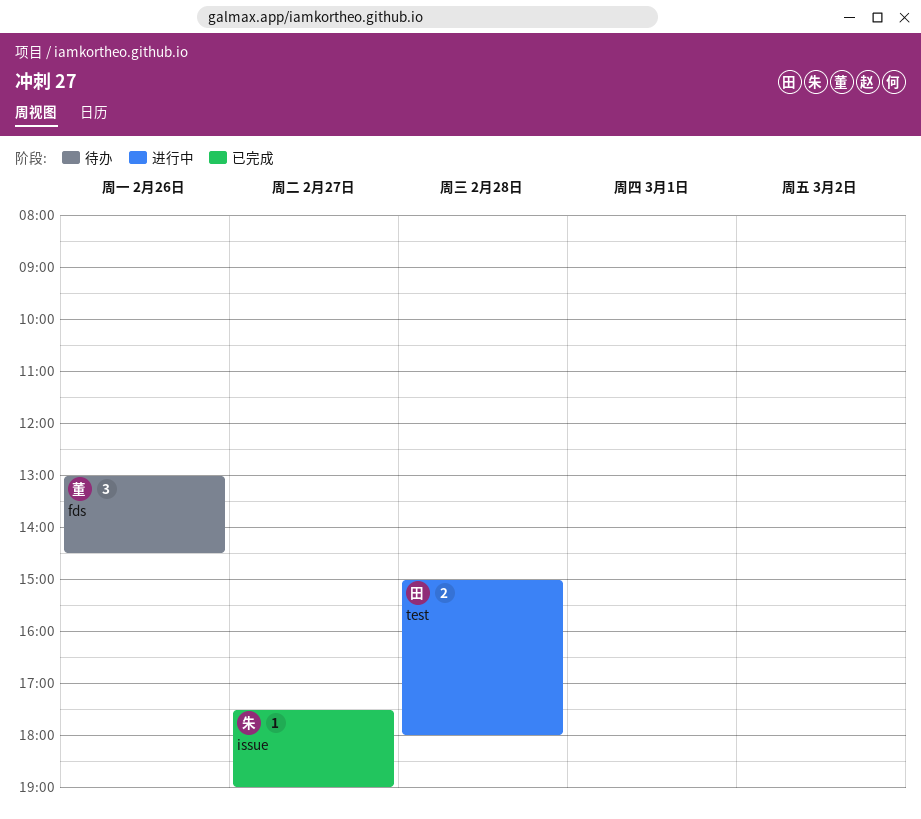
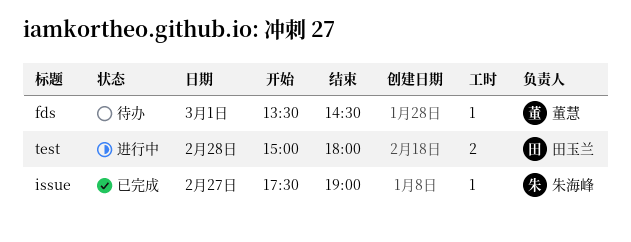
fds, estimate: 3 -> 1
fds, day: Feb 26 -> Mar 1
fds, begins: 13:00 -> 13:30

